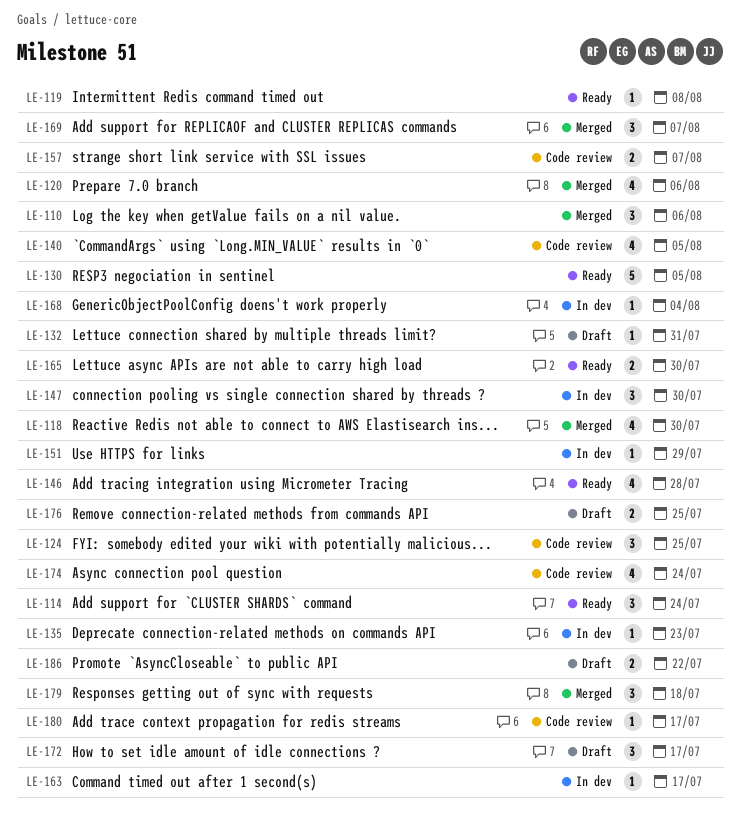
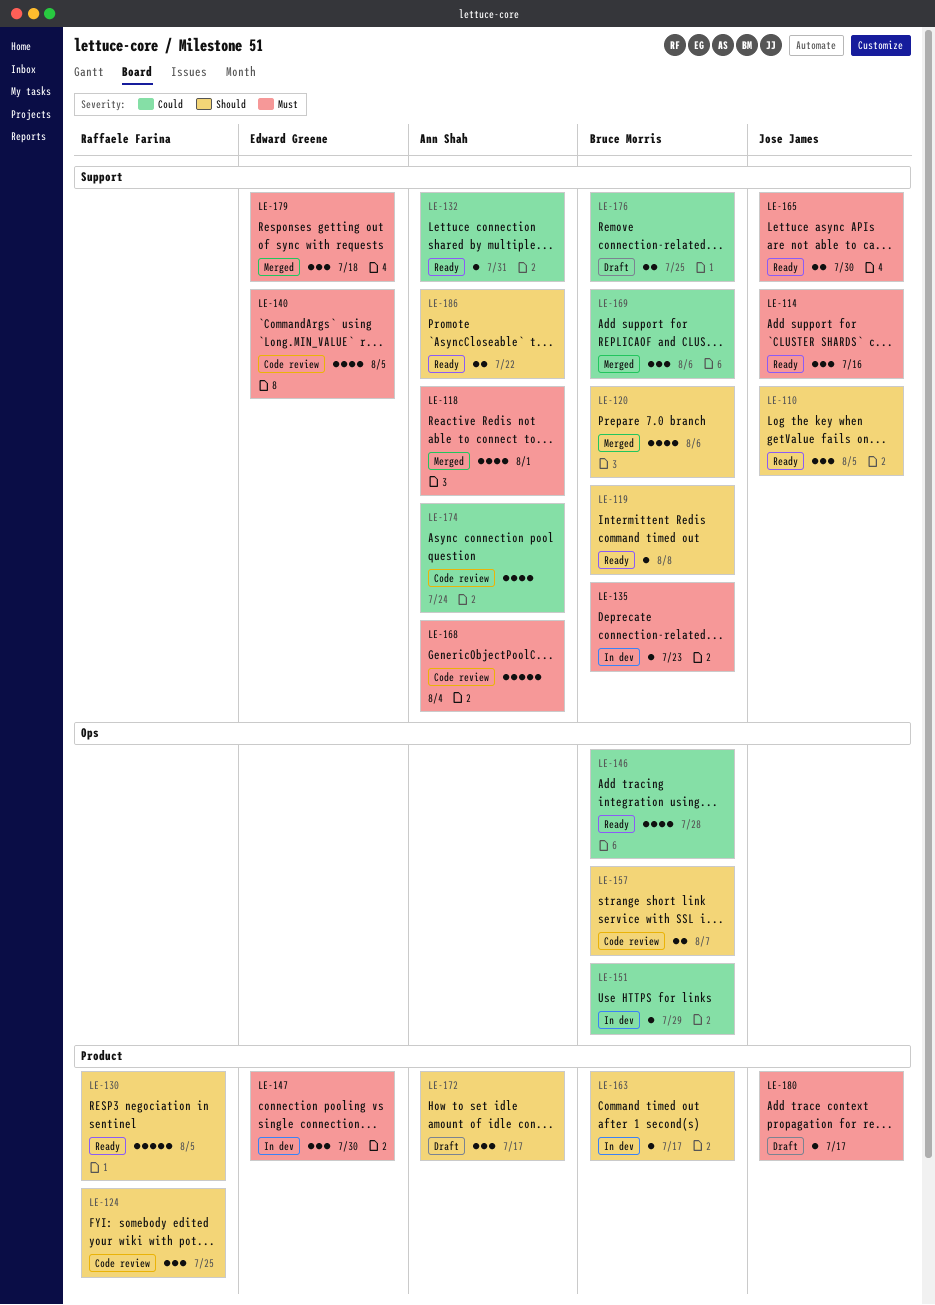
LE-110, status: Merged -> Ready
LE-110, due: Aug 6 -> Aug 5
LE-114, due: Jul 24 -> Jul 16
LE-118, due: Jul 30 -> Aug 1
LE-132, status: Draft -> Ready
LE-168, status: In dev -> Code review
LE-168, estimate: 1 -> 5
LE-169, due: Aug 7 -> Aug 6
LE-180, status: Code review -> Draft
LE-186, status: Draft -> Ready

